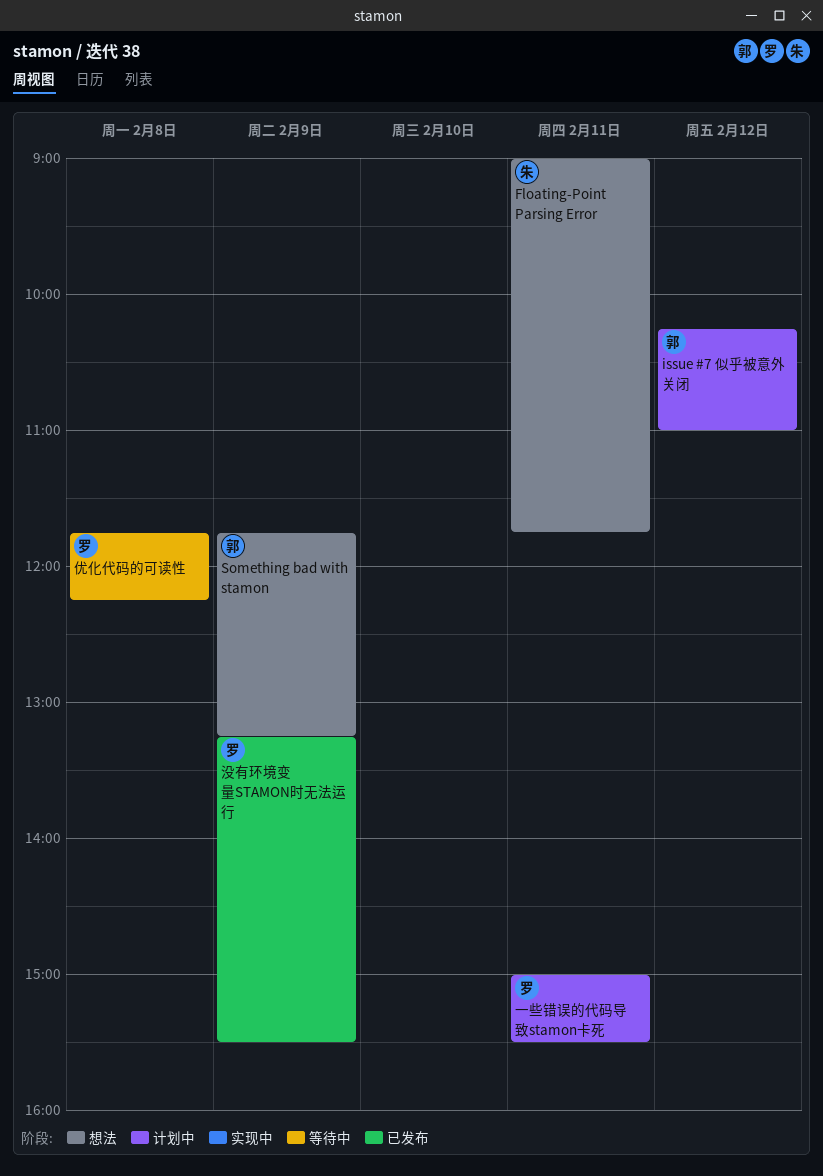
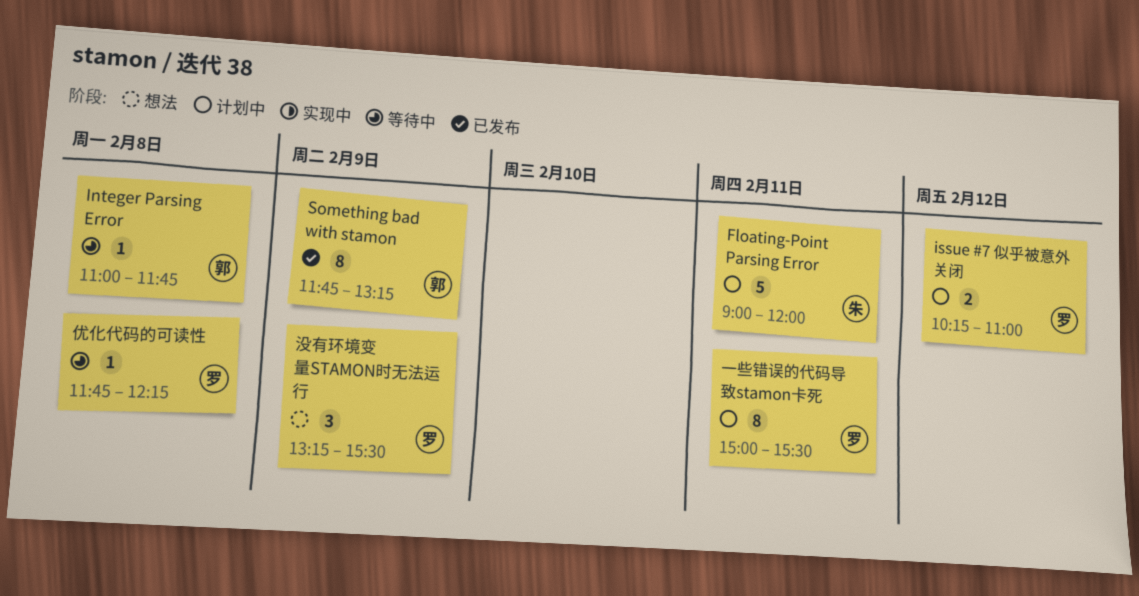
Floating-Point Parsing Error, status: 想法 -> 计划中
Floating-Point Parsing Error, ends: 11:45 -> 12:00
Integer Parsing Error: none -> present
issue #7 似乎被意外关闭, owner: 郭 -> 罗
Something bad with stamon, status: 想法 -> 已发布
没有环境变量STAMON时无法运行, status: 已发布 -> 想法

